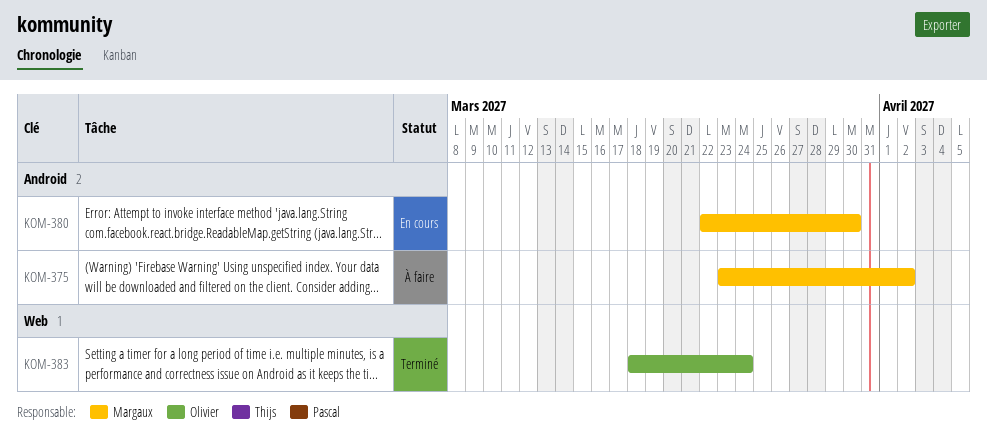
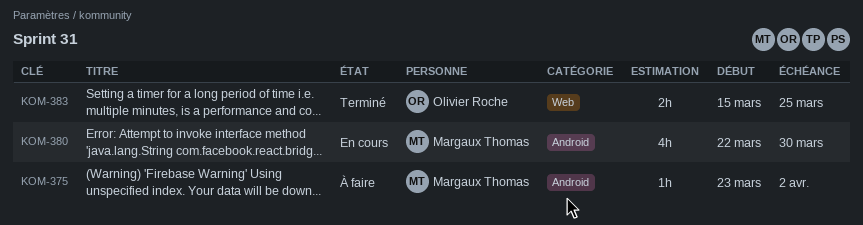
KOM-383, start: Mar 18 -> Mar 15
KOM-383, due: Mar 24 -> Mar 25

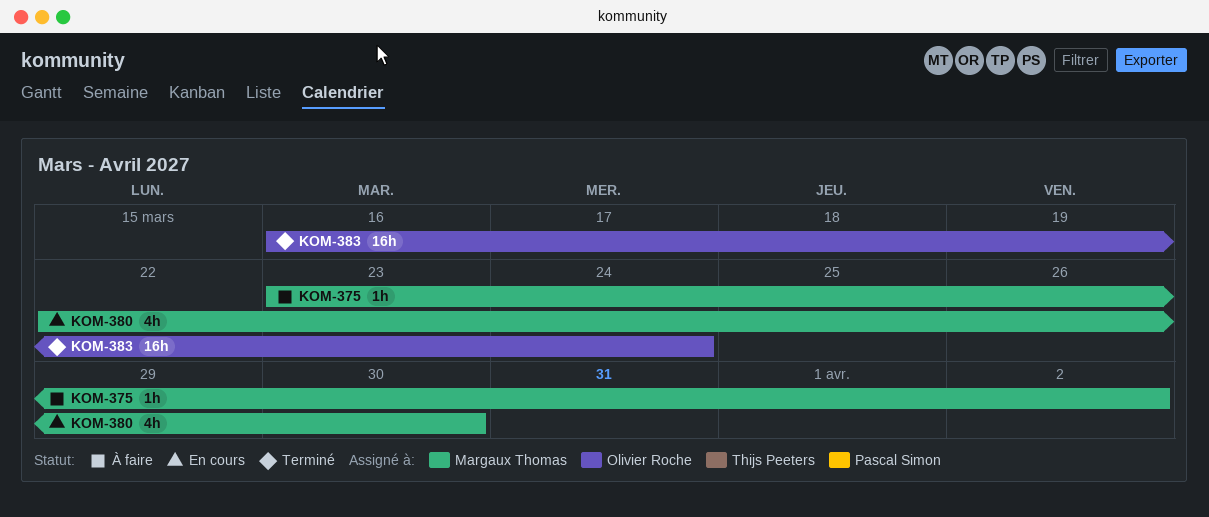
KOM-383, estimate: 2h -> 16h
KOM-383, start: Mar 15 -> Mar 16
KOM-383, due: Mar 25 -> Mar 24

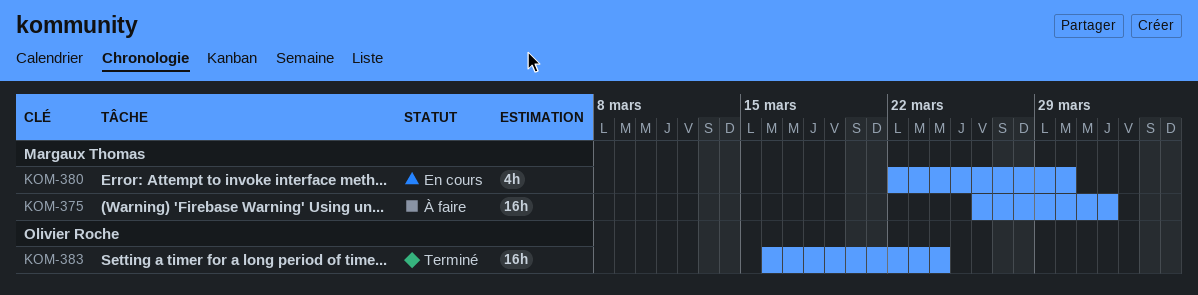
KOM-375, estimate: 1h -> 16h
KOM-375, start: Mar 23 -> Mar 26
KOM-375, due: Apr 2 -> Apr 1

